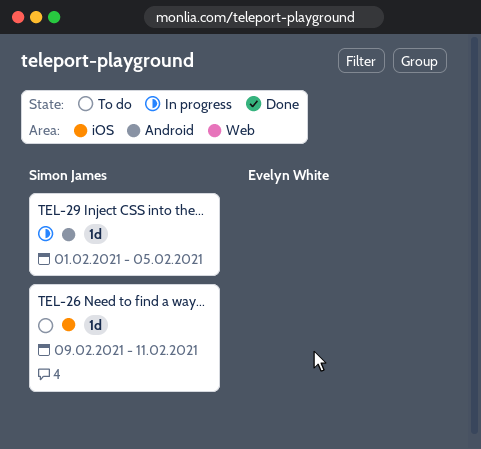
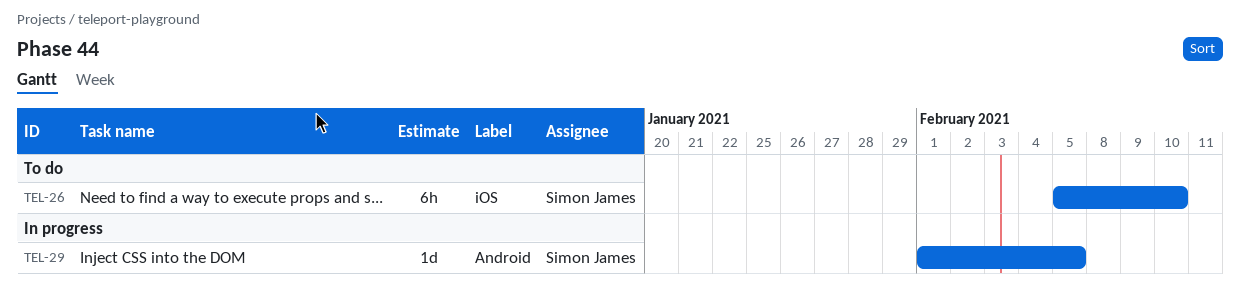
TEL-26, estimate: 1d -> 6h
TEL-26, start: Feb 9 -> Feb 5
TEL-26, due: Feb 11 -> Feb 10

